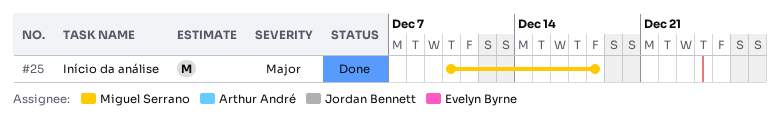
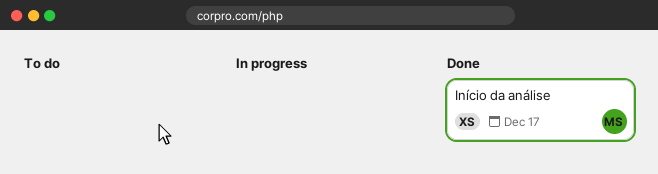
Início da análise, estimate: M -> XS
Início da análise, due: Dec 18 -> Dec 17

